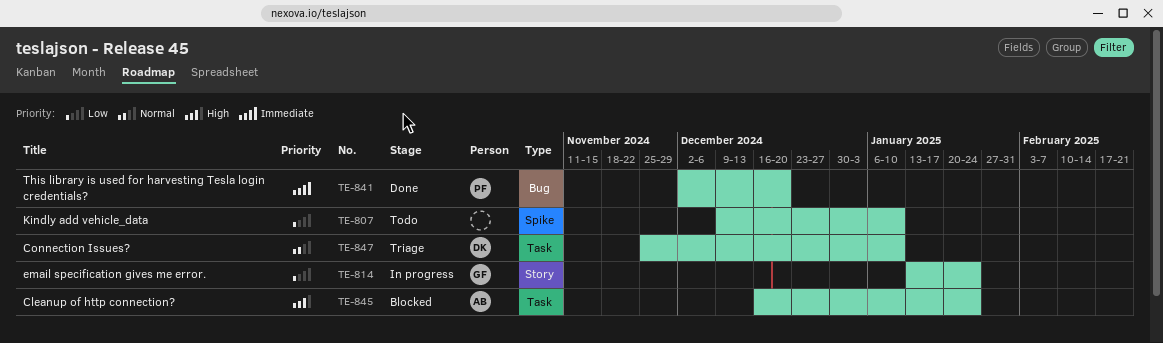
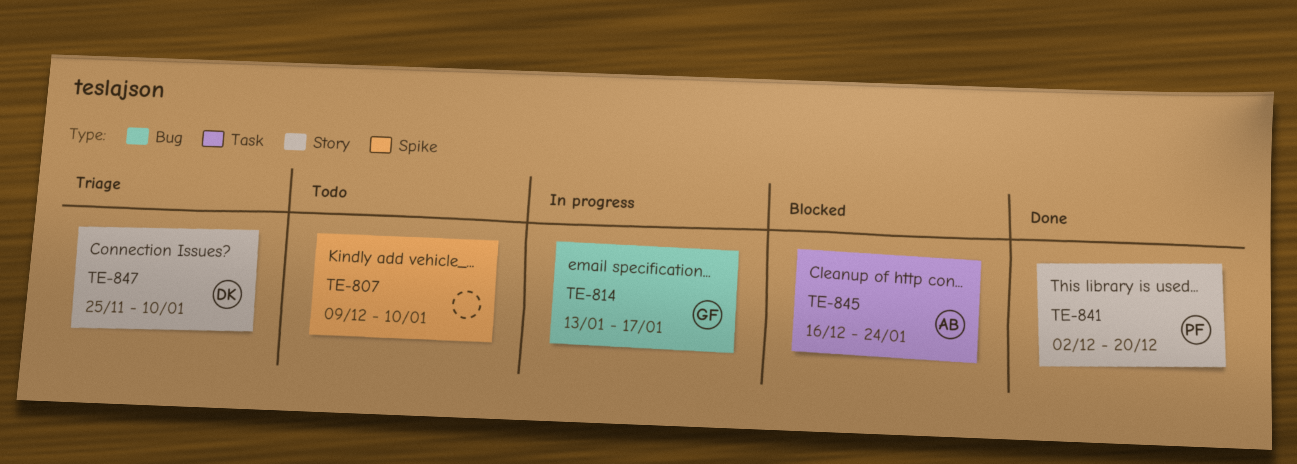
TE-814, label: Story -> Bug
TE-814, due: Jan 24 -> Jan 17
TE-841, label: Bug -> Story
TE-847, label: Task -> Story

